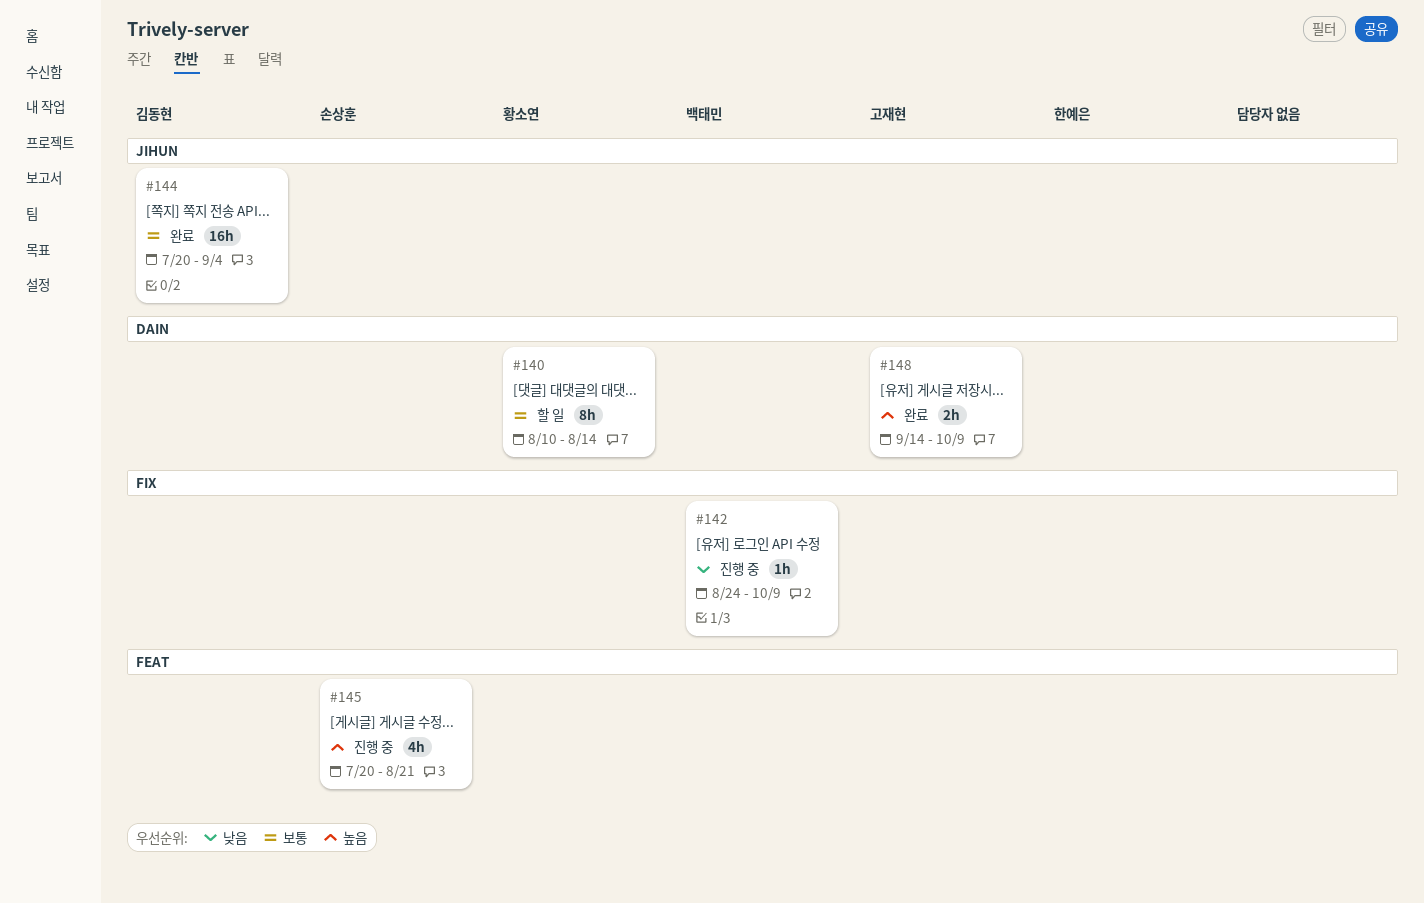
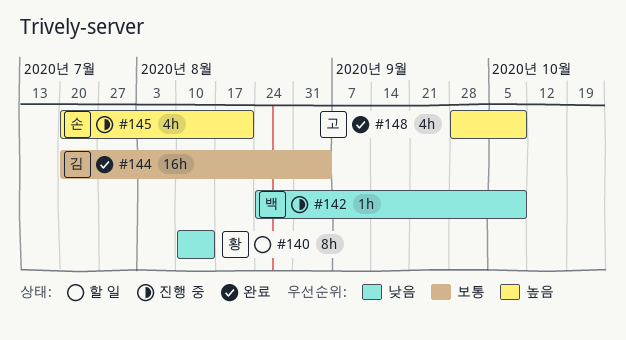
#140, priority: 보통 -> 낮음
#148, estimate: 2h -> 4h
#148, start: Sep 14 -> Sep 28

